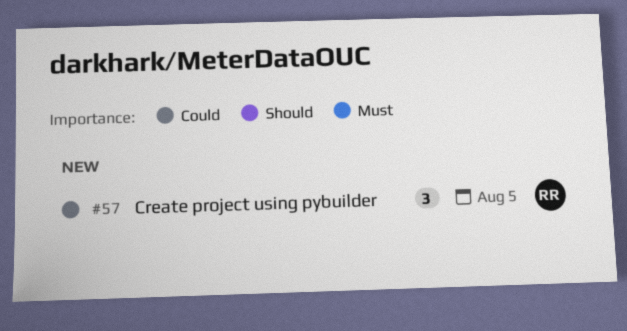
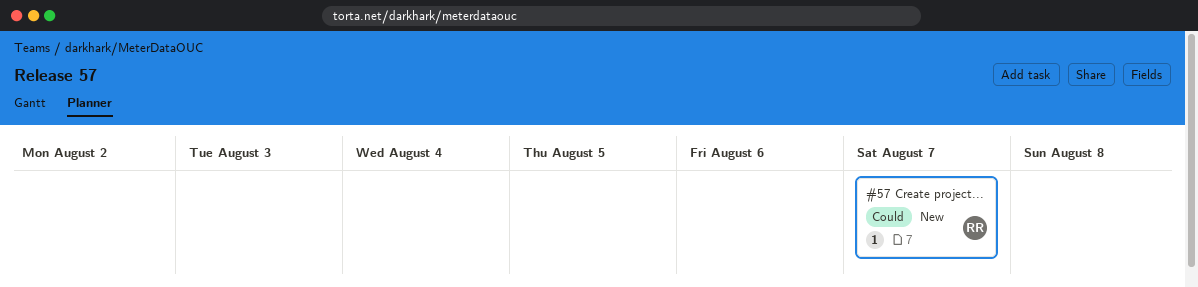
#57, estimate: 3 -> 1
#57, due: Aug 5 -> Aug 7

